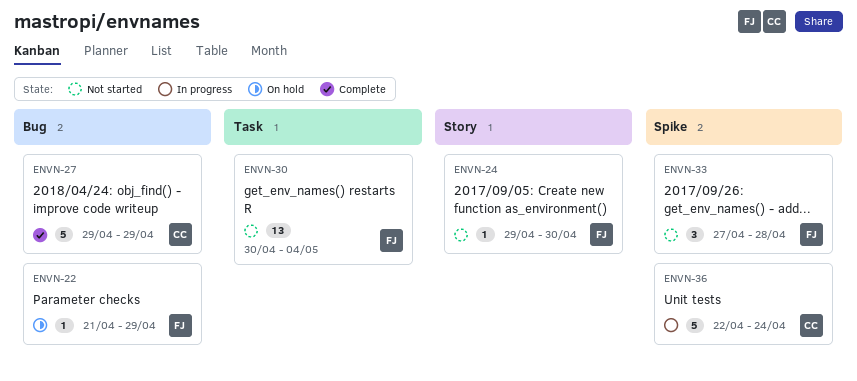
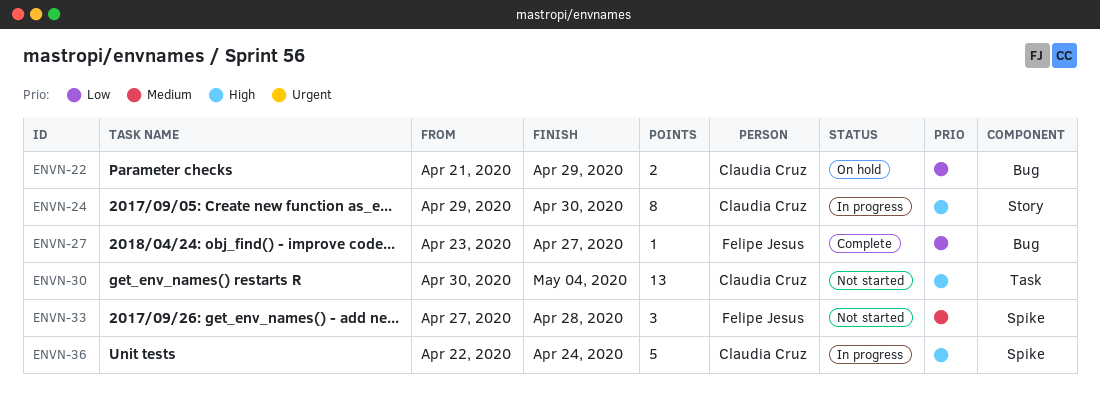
ENVN-22, owner: Felipe Jesus -> Claudia Cruz
ENVN-22, estimate: 1 -> 2
ENVN-24, status: Not started -> In progress
ENVN-24, owner: Felipe Jesus -> Claudia Cruz
ENVN-24, estimate: 1 -> 8
ENVN-27, owner: Claudia Cruz -> Felipe Jesus
ENVN-27, estimate: 5 -> 1
ENVN-27, start: Apr 29 -> Apr 23
ENVN-27, due: Apr 29 -> Apr 27
ENVN-30, owner: Felipe Jesus -> Claudia Cruz

